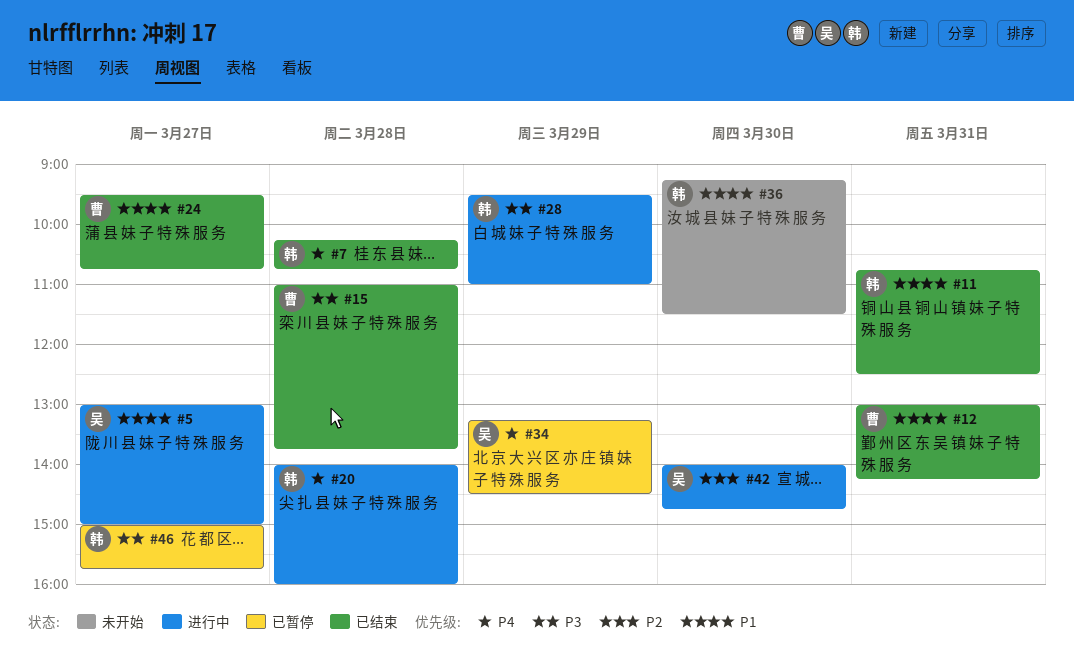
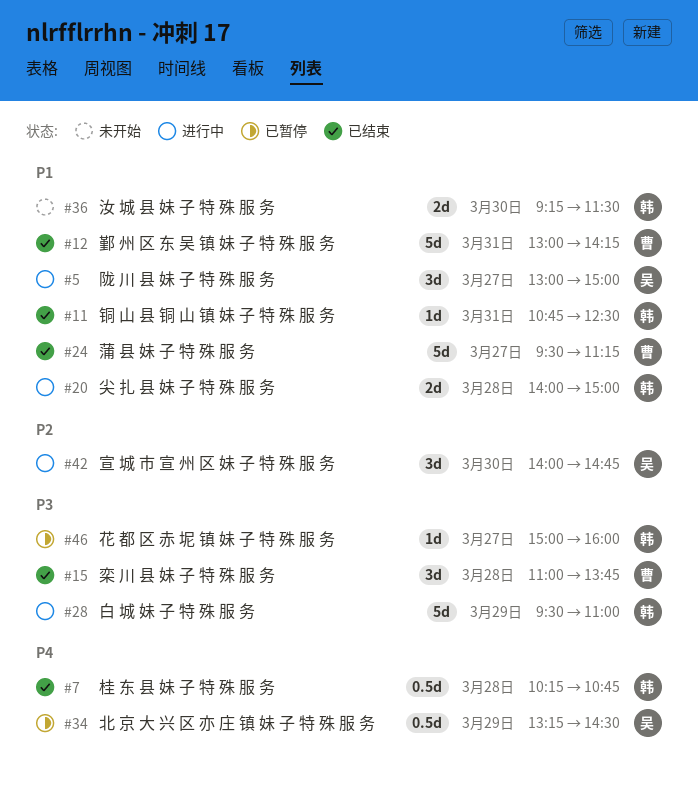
#20, priority: P4 -> P1
#20, ends: 16:00 -> 15:00
#24, ends: 10:45 -> 11:15
#46, ends: 15:45 -> 16:00

